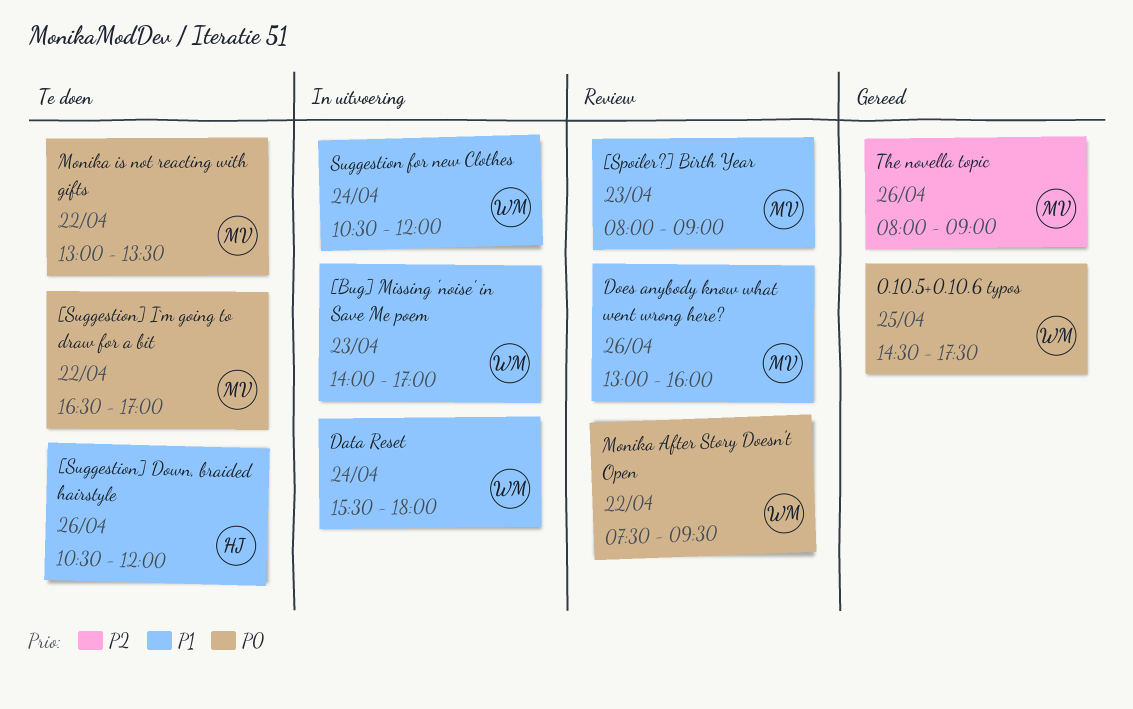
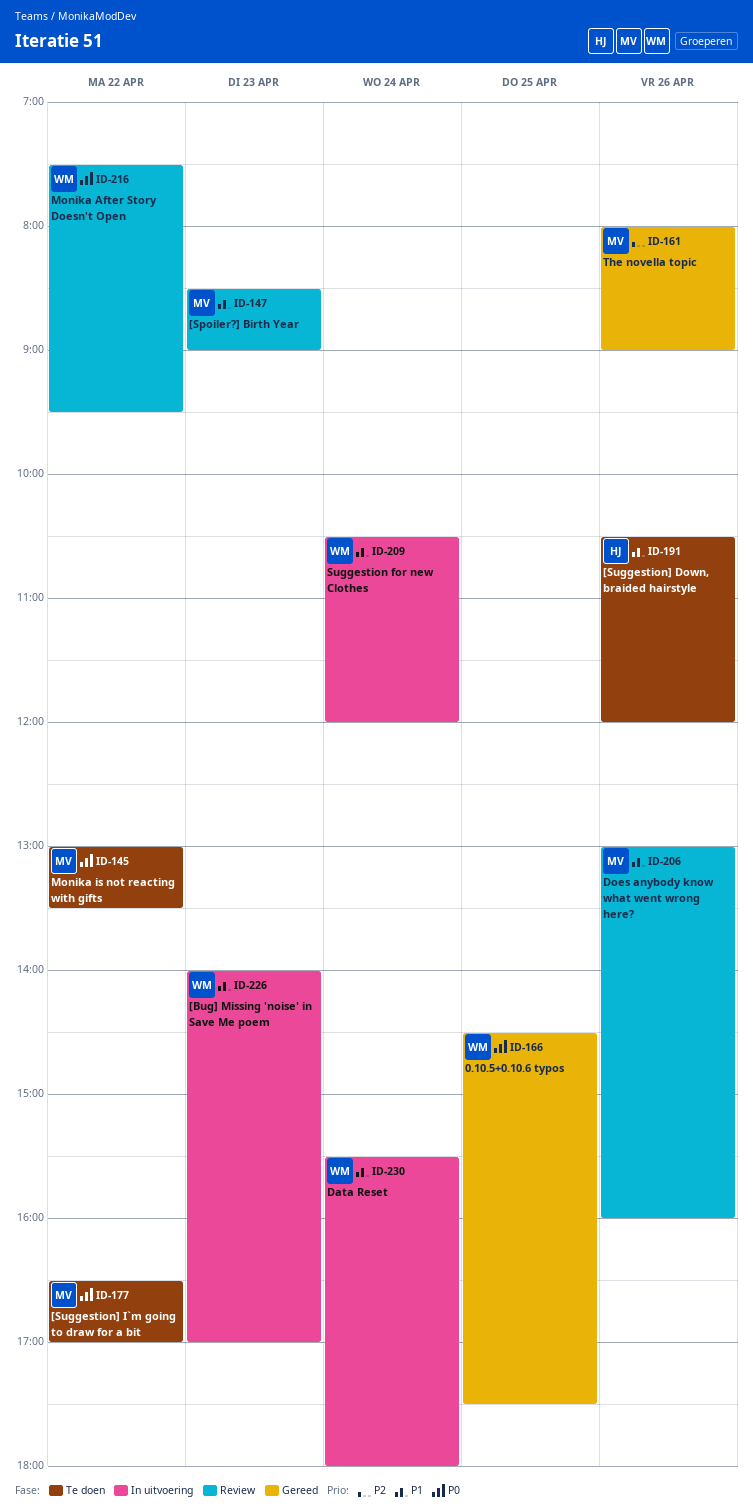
[Spoiler?] Birth Year, begins: 08:00 -> 08:30

